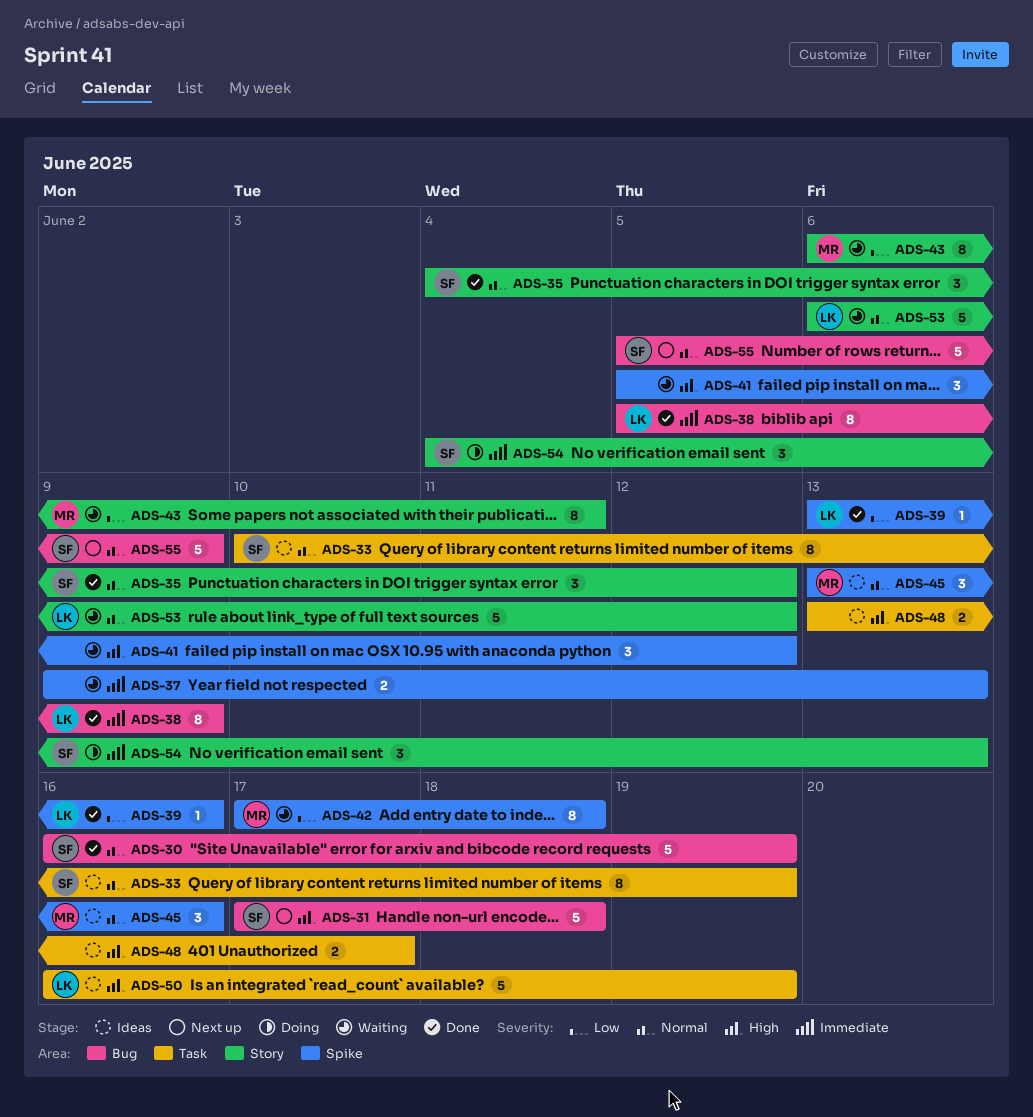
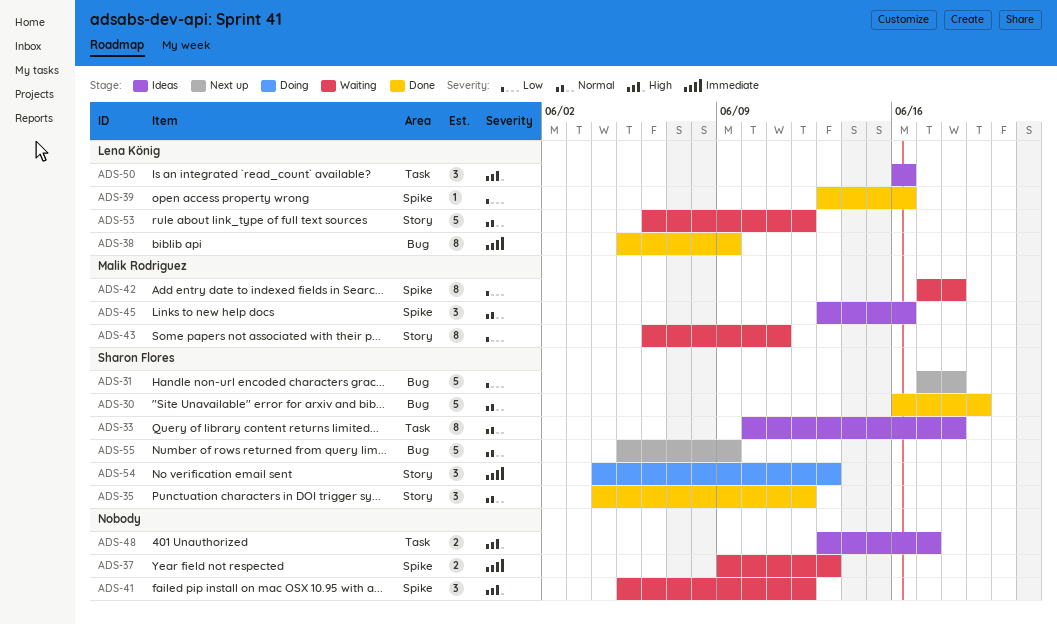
ADS-31, priority: High -> Low
ADS-33, due: Jun 19 -> Jun 18
ADS-50, estimate: 5 -> 3
ADS-50, due: Jun 19 -> Jun 16

